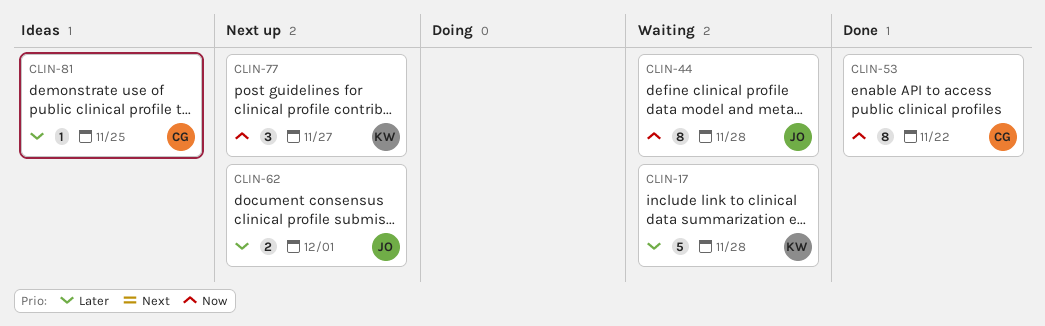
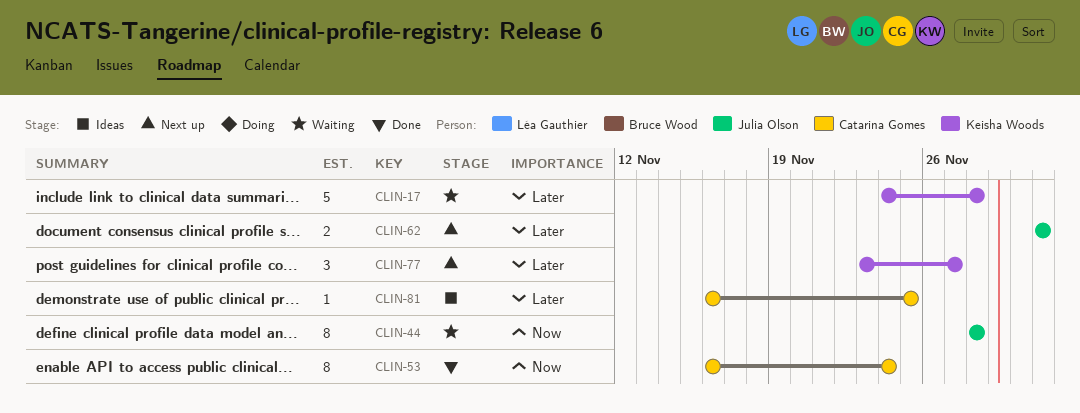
CLIN-53, due: Nov 22 -> Nov 24
CLIN-77, priority: Now -> Later

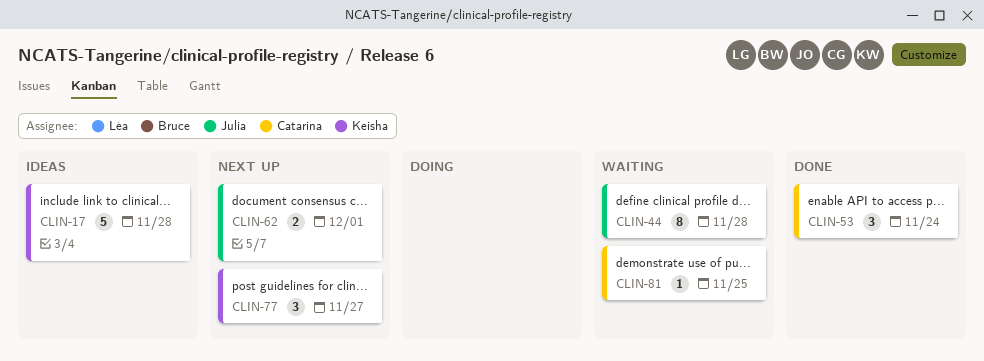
CLIN-17, status: Waiting -> Ideas
CLIN-53, estimate: 8 -> 3
CLIN-81, status: Ideas -> Waiting

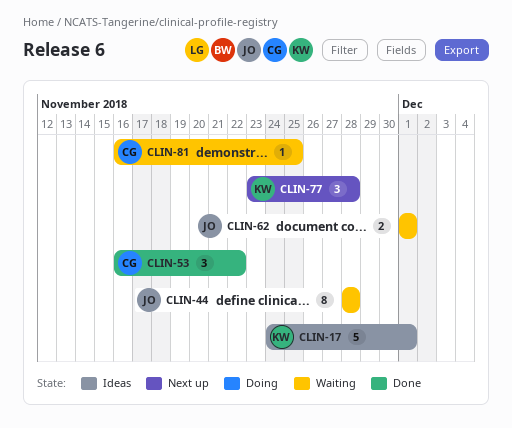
CLIN-17, due: Nov 28 -> Dec 1
CLIN-53, due: Nov 24 -> Nov 22
CLIN-62, status: Next up -> Waiting
CLIN-77, due: Nov 27 -> Nov 28

